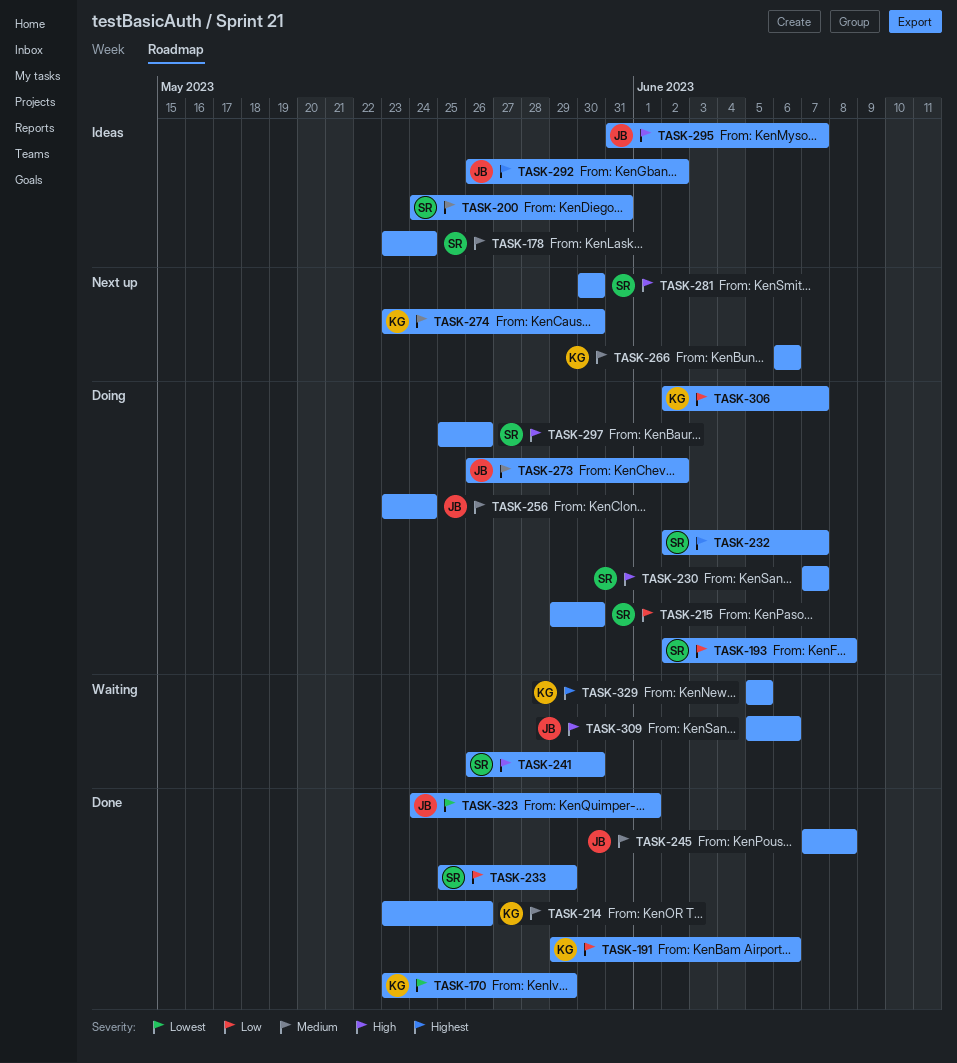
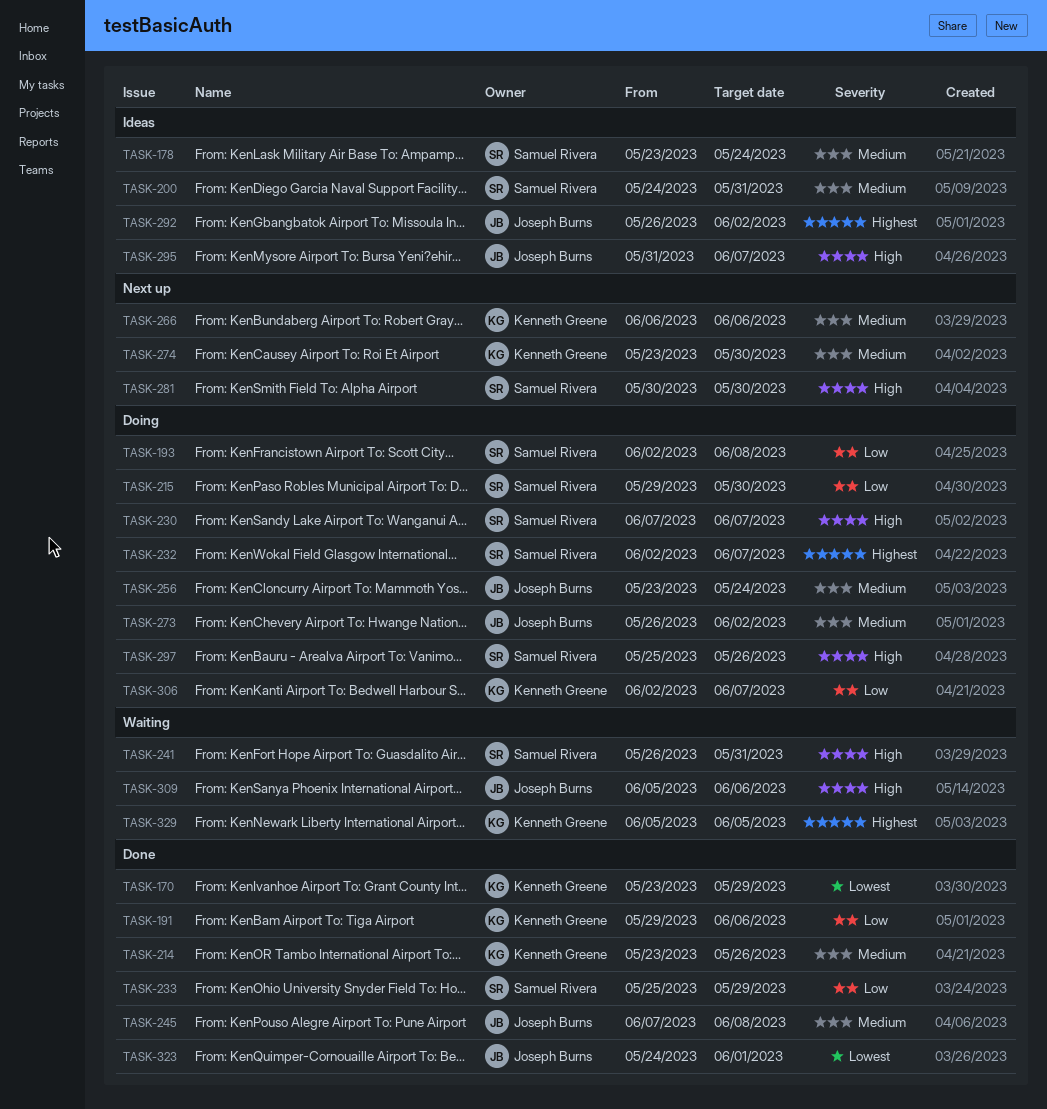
TASK-241, due: May 30 -> May 31

